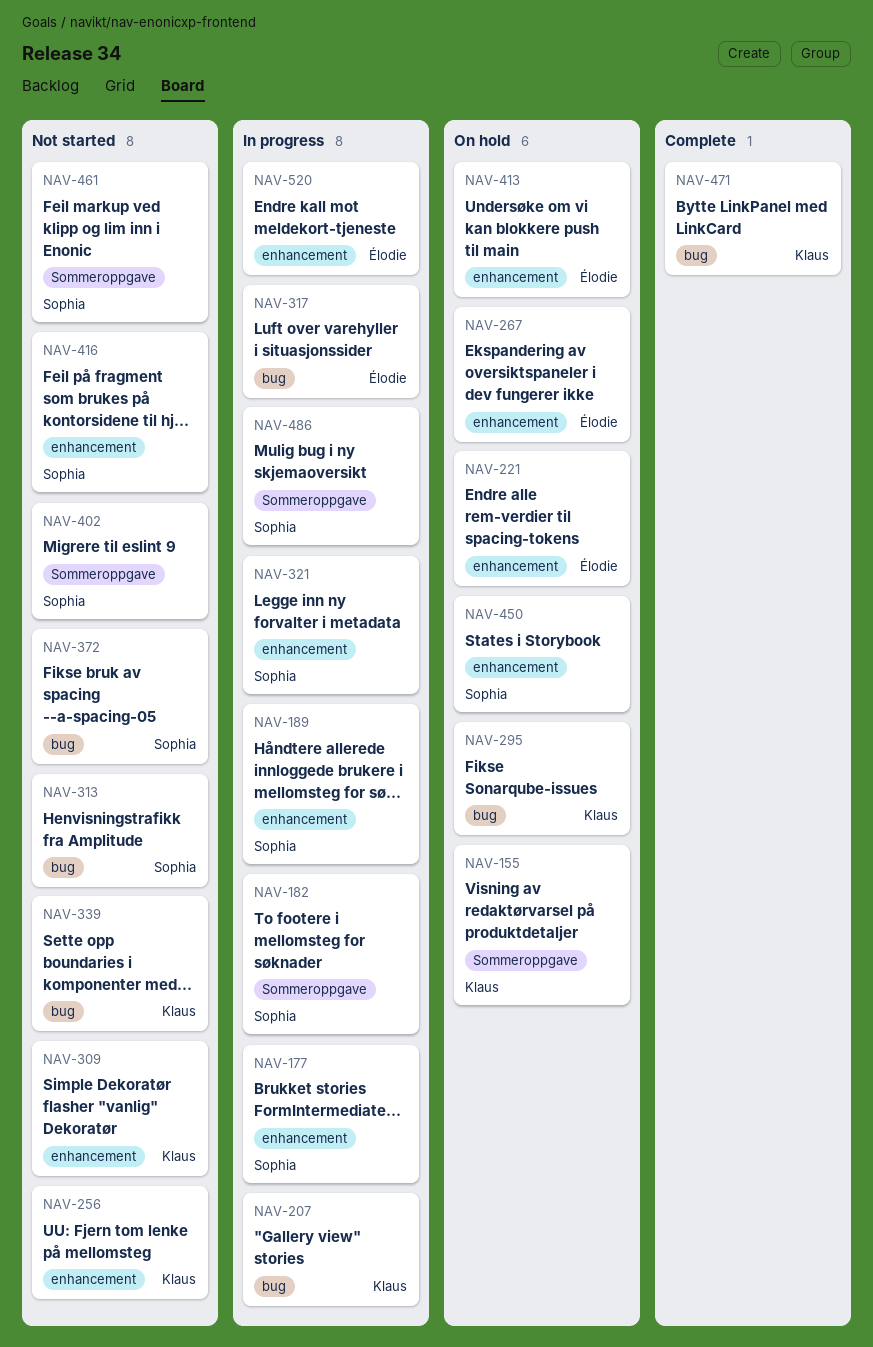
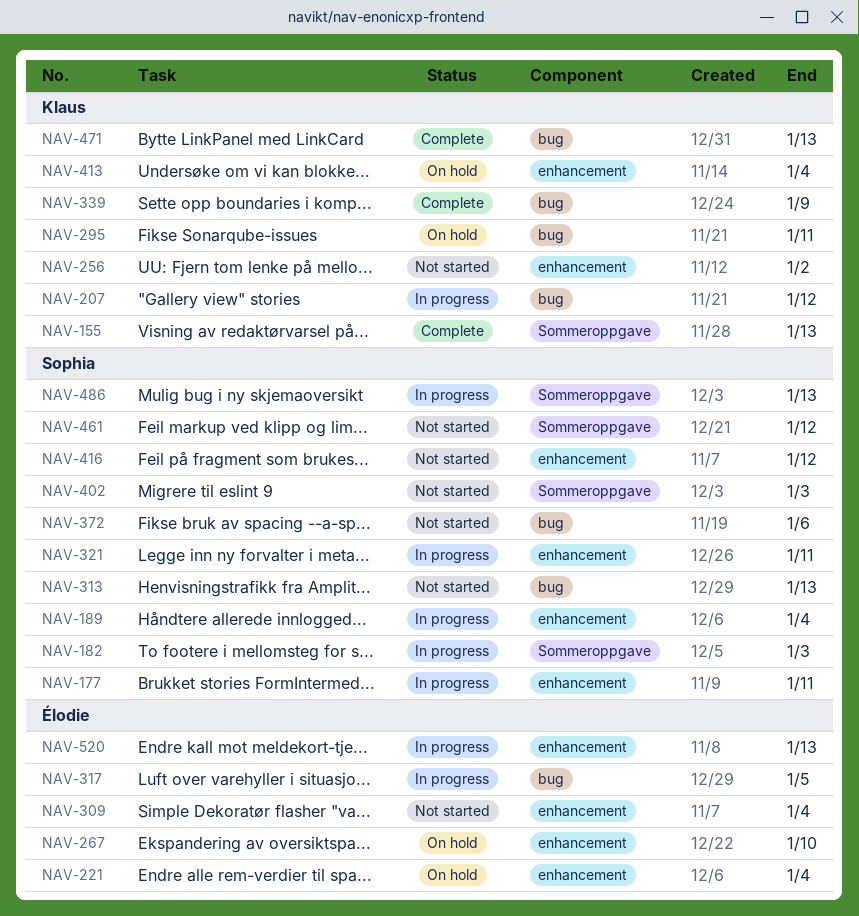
NAV-155, status: On hold -> Complete
NAV-309, owner: Klaus -> Élodie
NAV-339, status: Not started -> Complete
NAV-413, owner: Élodie -> Klaus
NAV-450: present -> none

